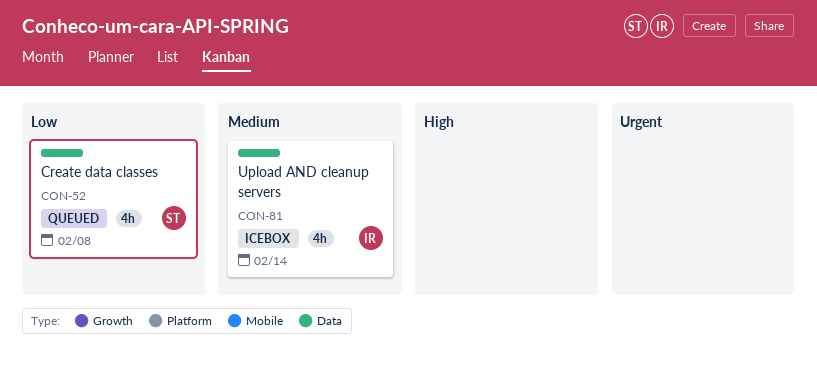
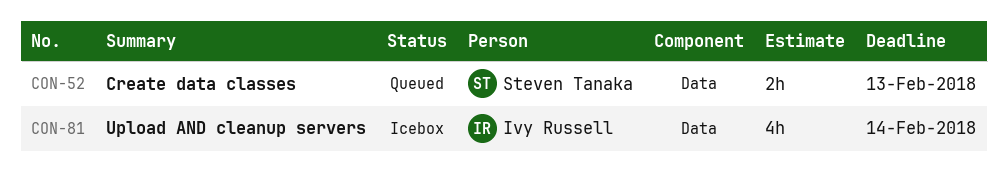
CON-52, estimate: 4h -> 2h
CON-52, due: Feb 8 -> Feb 13

